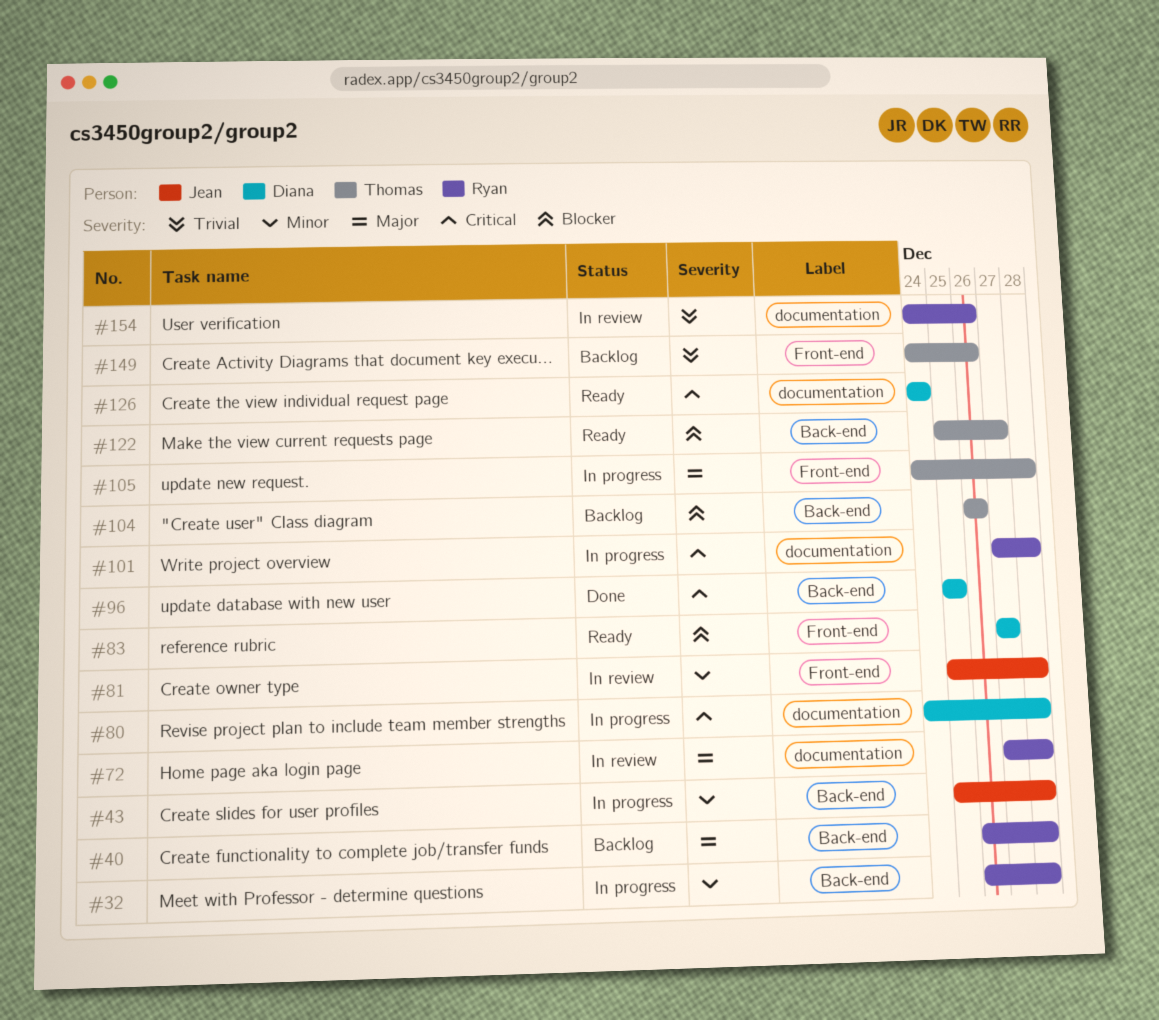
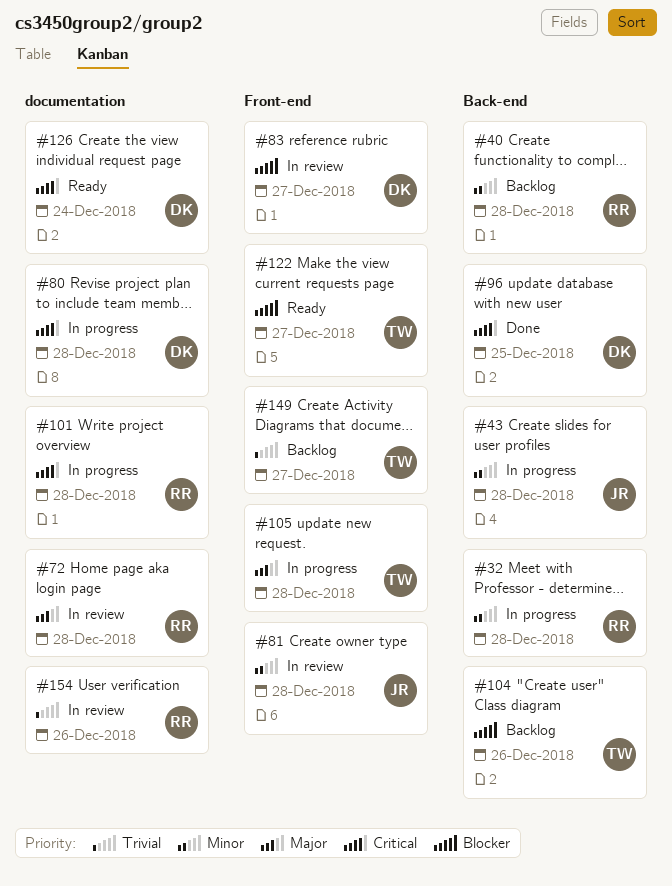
#40, priority: Major -> Minor
#83, status: Ready -> In review
#122, label: Back-end -> Front-end
#149, due: Dec 26 -> Dec 27

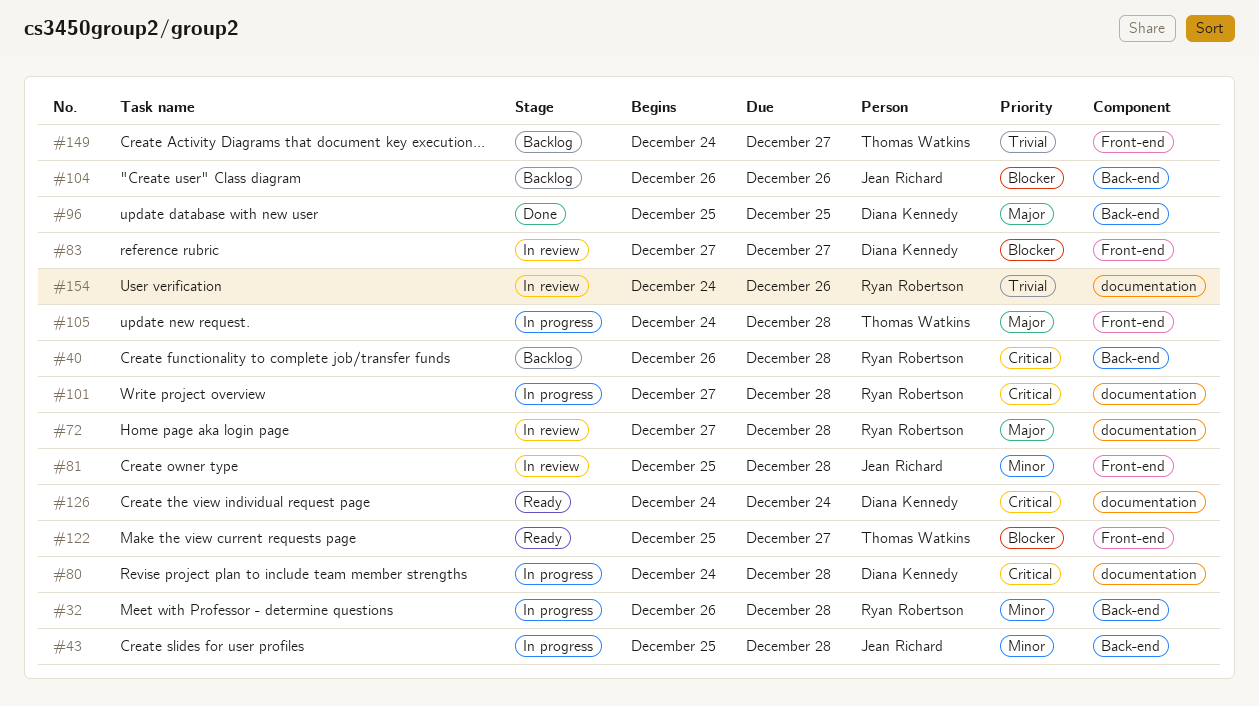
#40, priority: Minor -> Critical
#96, priority: Critical -> Major
#104, owner: Thomas Watkins -> Jean Richard

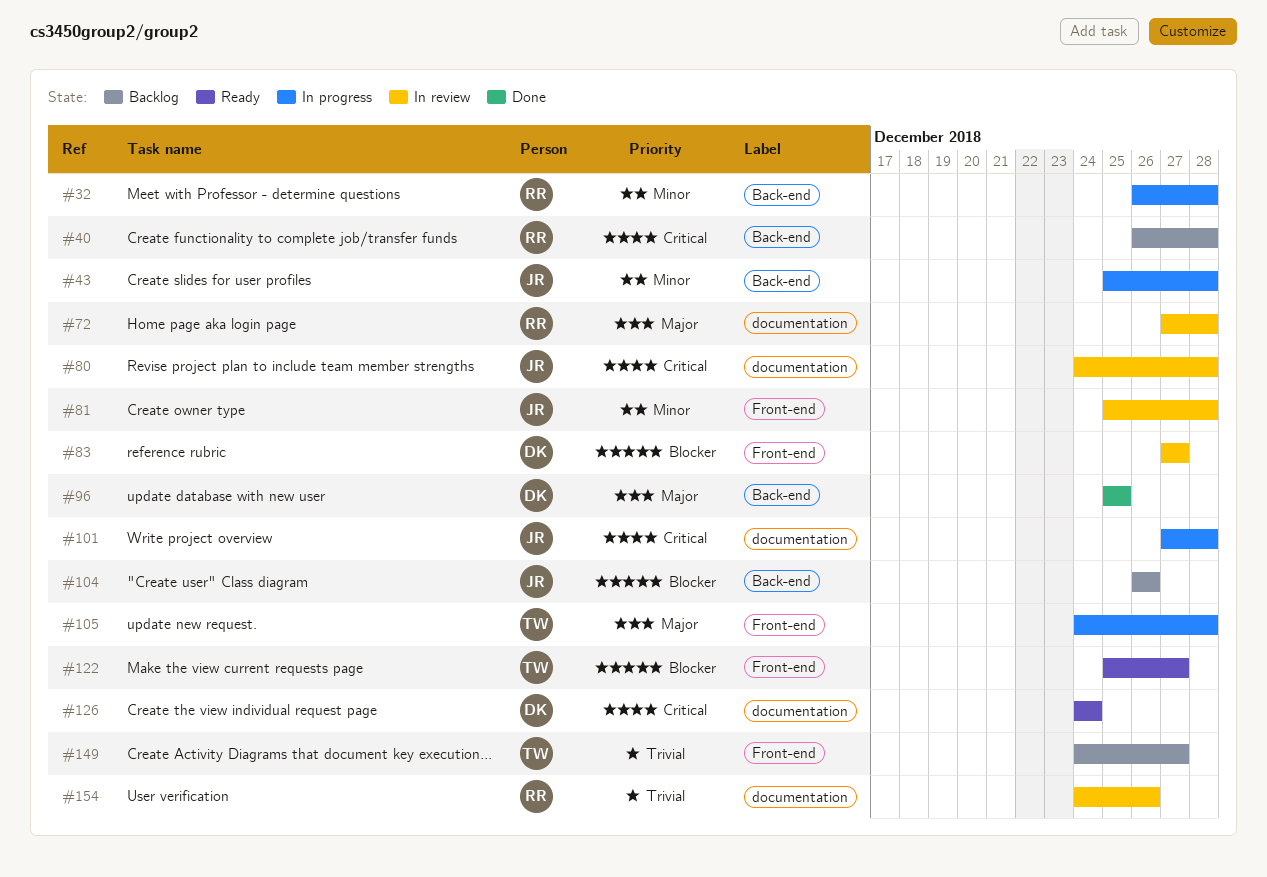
#80, status: In progress -> In review
#80, owner: Diana Kennedy -> Jean Richard
#101, owner: Ryan Robertson -> Jean Richard

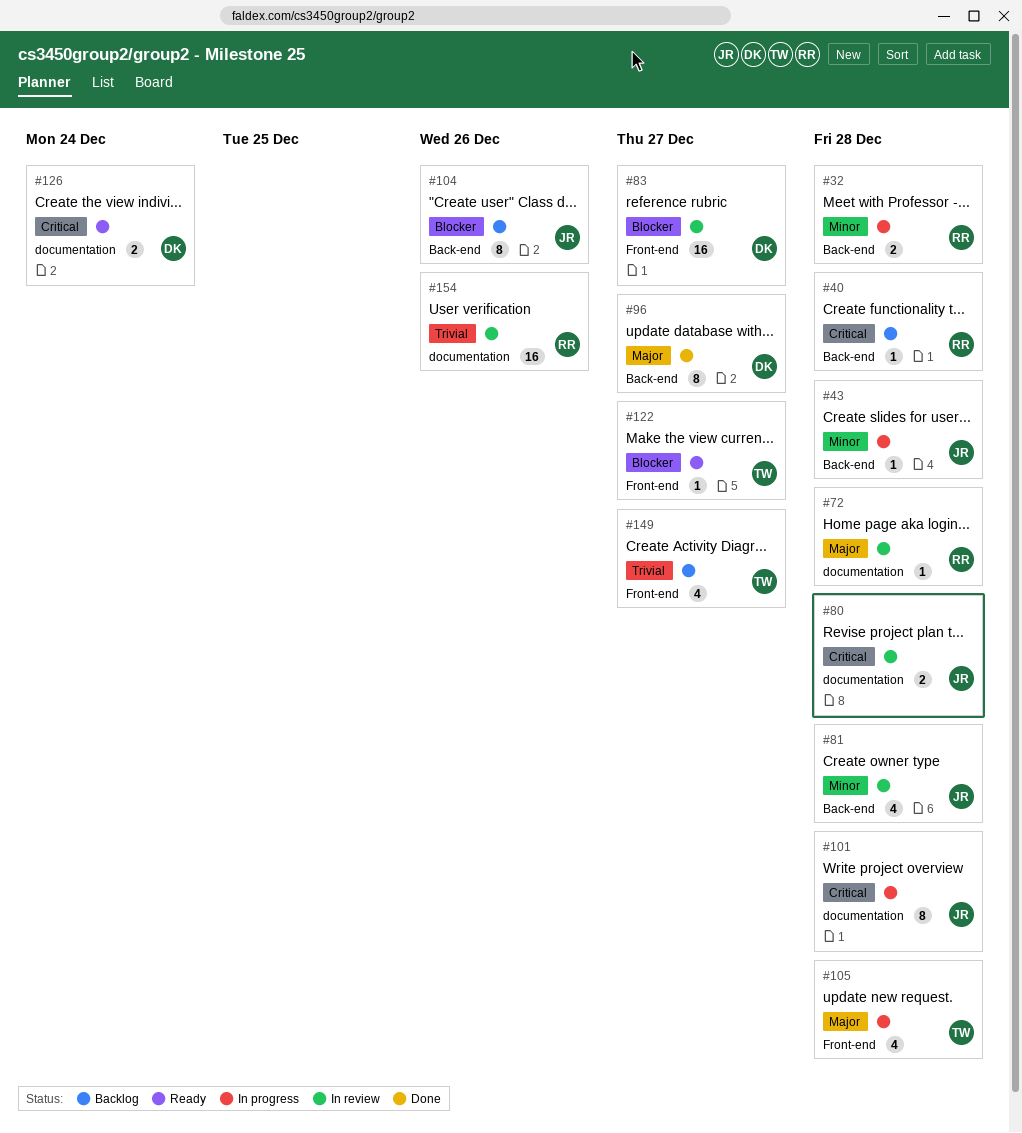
#81, label: Front-end -> Back-end
#96, due: Dec 25 -> Dec 27

